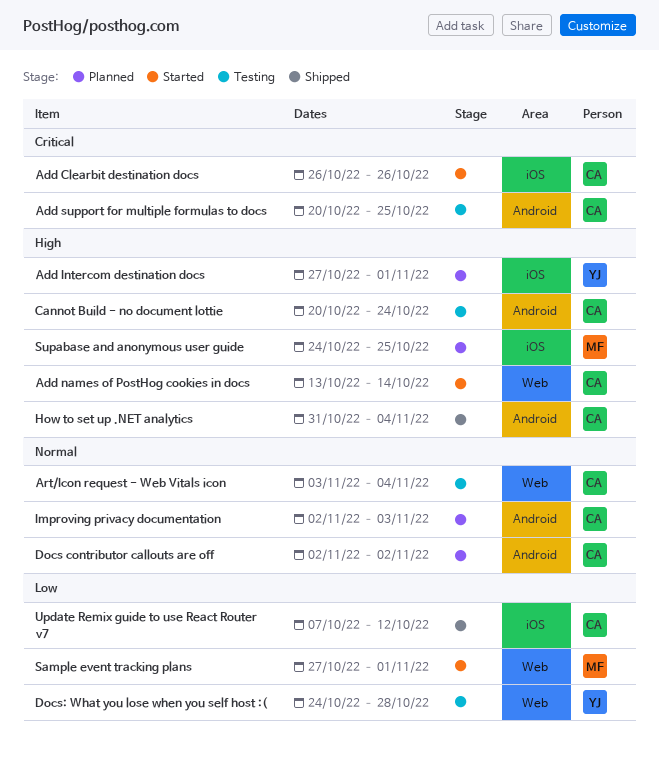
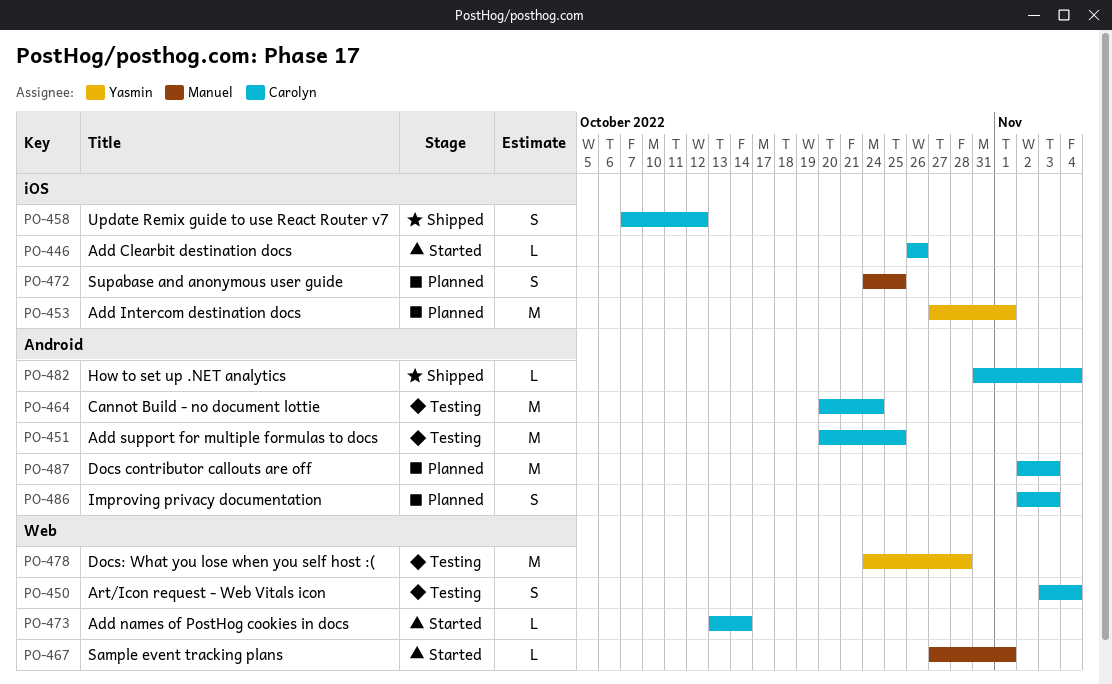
Docs contributor callouts are off, due: Nov 2 -> Nov 3

